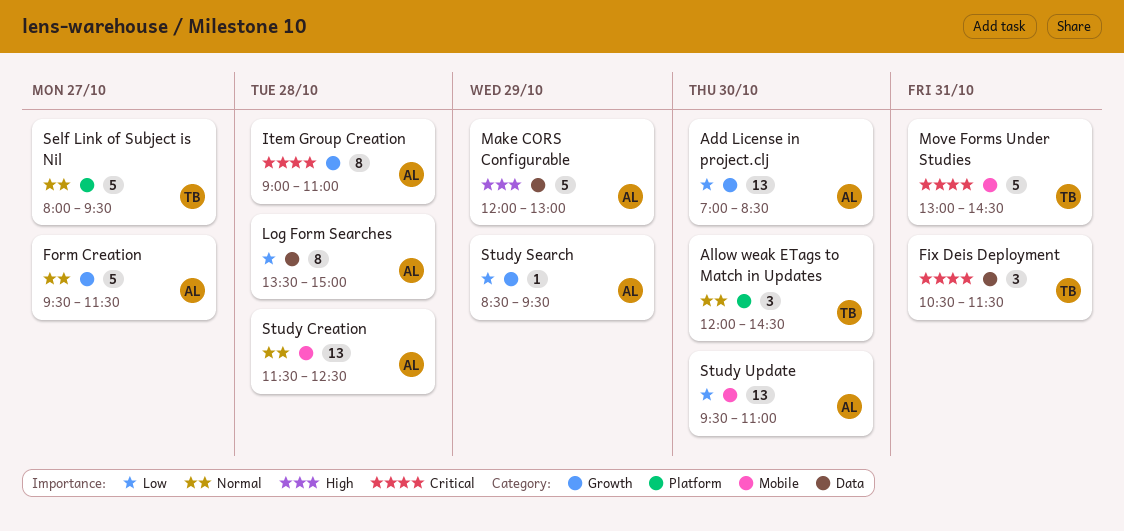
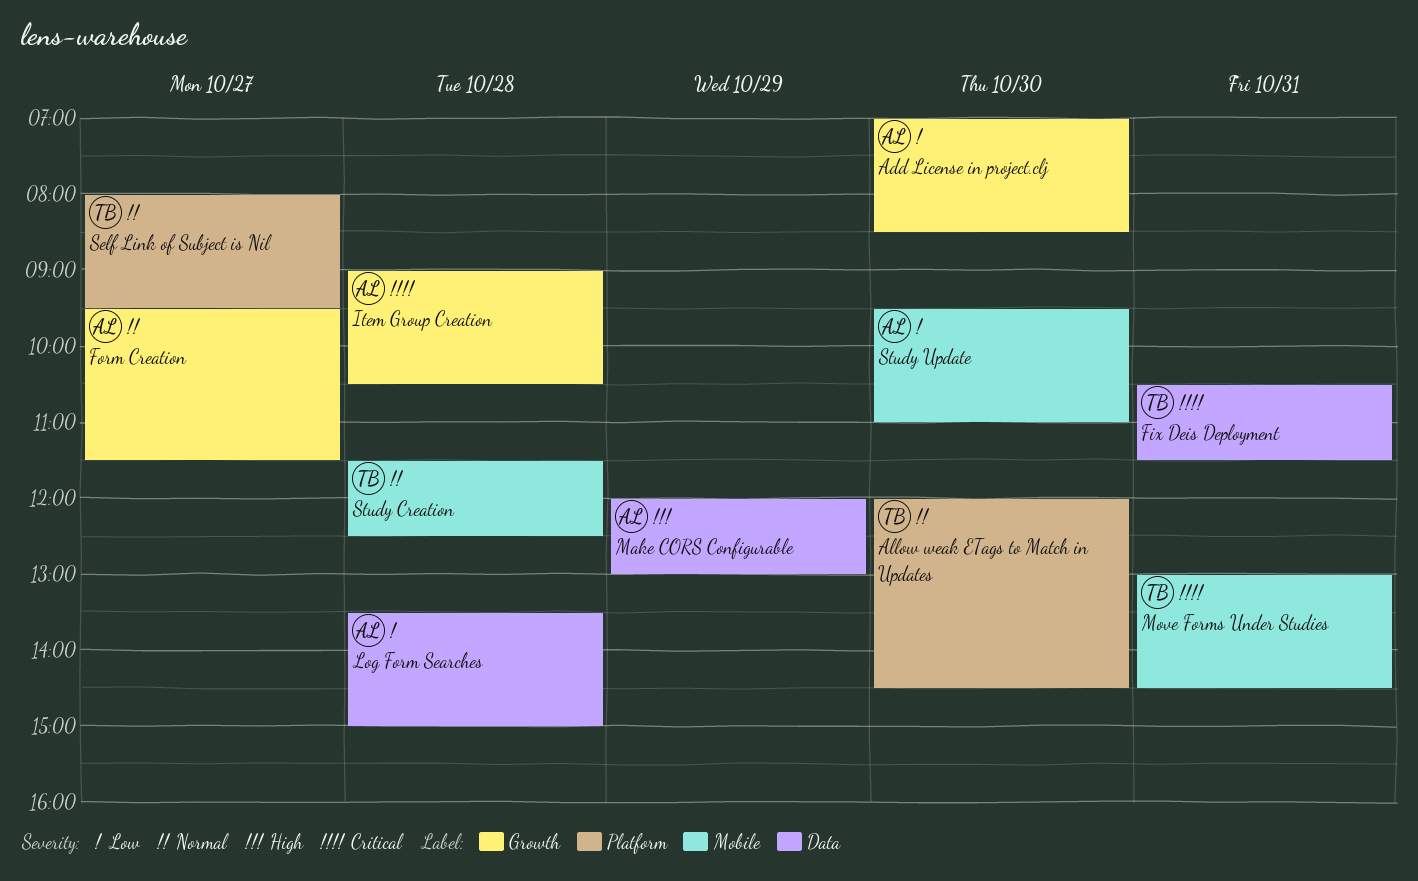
Item Group Creation, ends: 11:00 -> 10:30
Study Creation, owner: AL -> TB
Study Search: present -> none

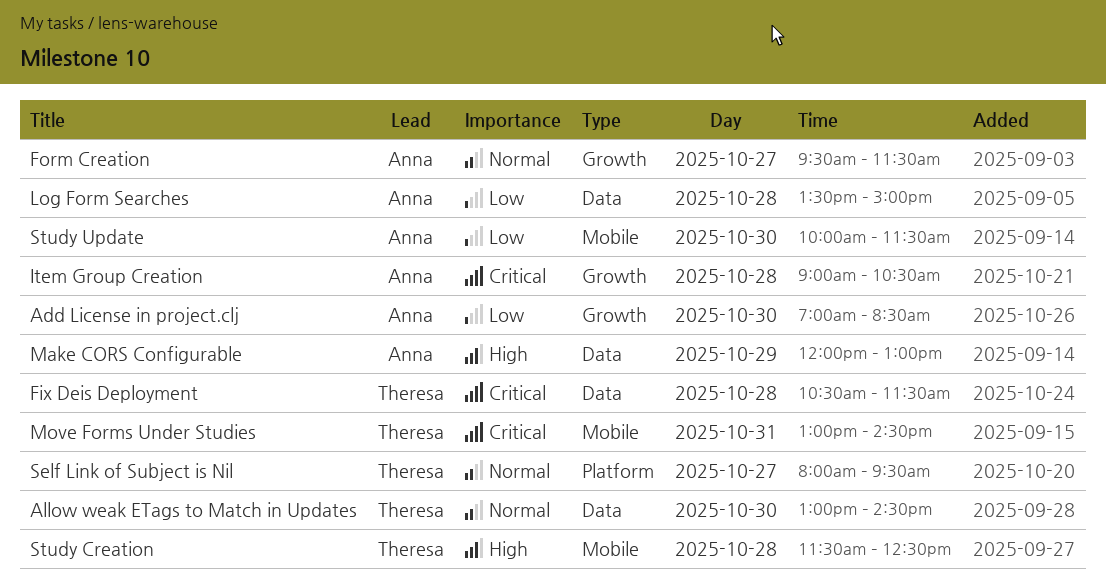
Allow weak ETags to Match in Updates, label: Platform -> Data
Allow weak ETags to Match in Updates, begins: 12:00 -> 13:00
Fix Deis Deployment, day: Oct 31 -> Oct 28
Study Creation, priority: Normal -> High
Study Update, begins: 09:30 -> 10:00
Study Update, ends: 11:00 -> 11:30

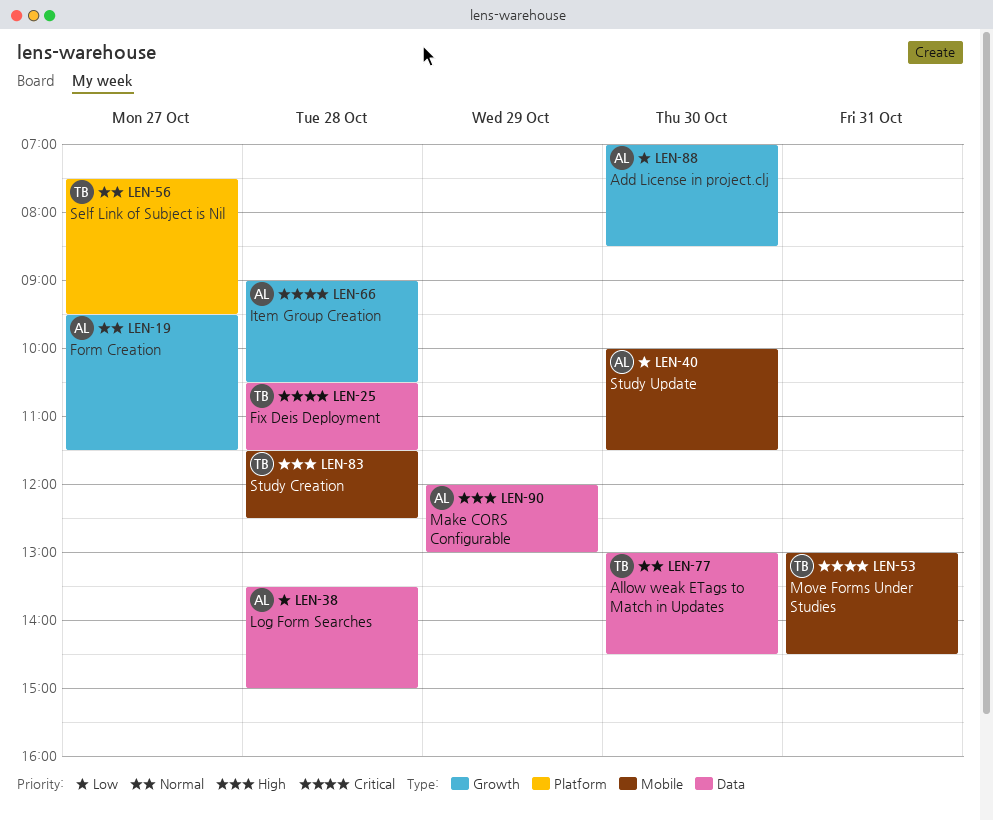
Self Link of Subject is Nil, begins: 08:00 -> 07:30

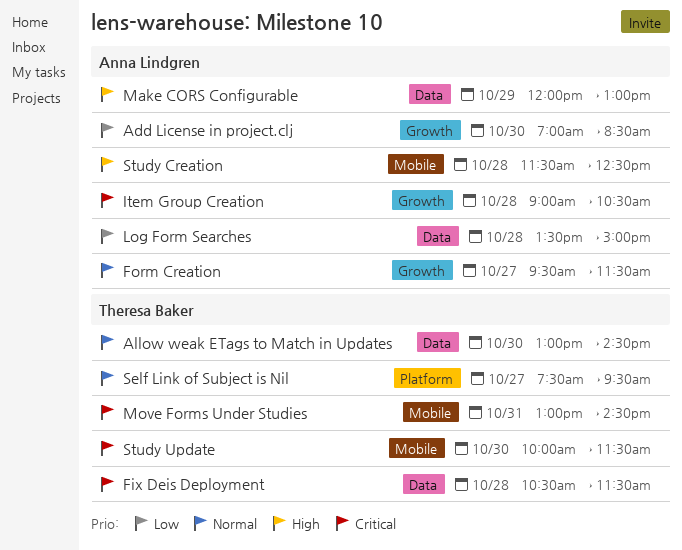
Study Creation, owner: Theresa Baker -> Anna Lindgren
Study Update, owner: Anna Lindgren -> Theresa Baker
Study Update, priority: Low -> Critical

